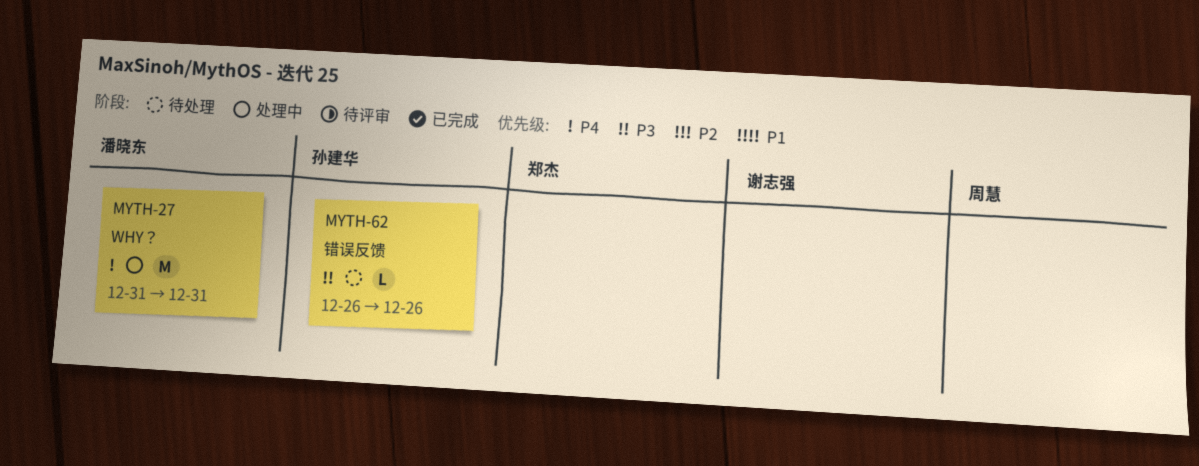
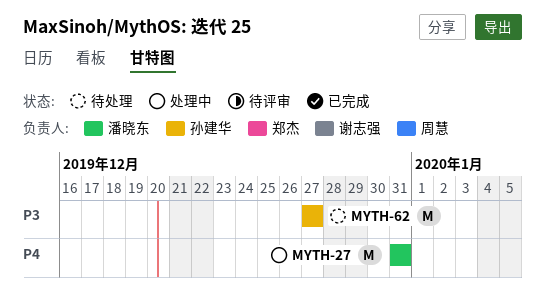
MYTH-62, estimate: L -> M
MYTH-62, start: Dec 26 -> Dec 27
MYTH-62, due: Dec 26 -> Dec 27

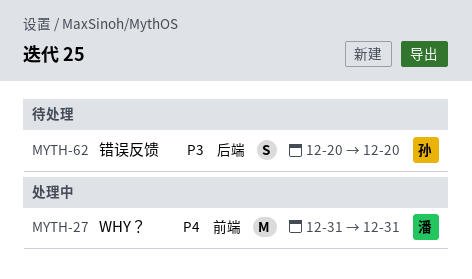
MYTH-62, estimate: M -> S
MYTH-62, start: Dec 27 -> Dec 20
MYTH-62, due: Dec 27 -> Dec 20

